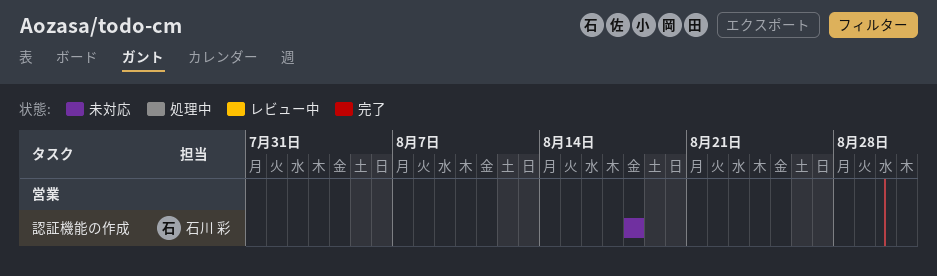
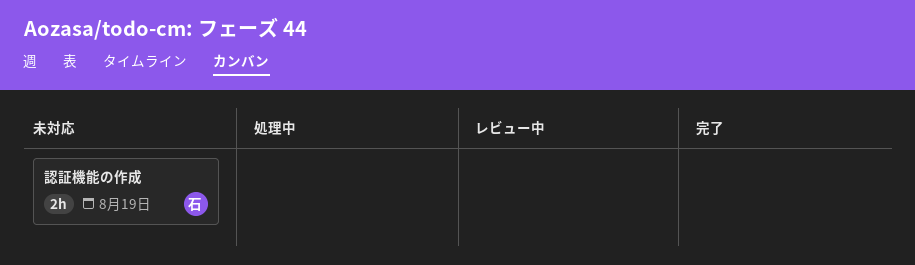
認証機能の作成, due: Aug 18 -> Aug 19

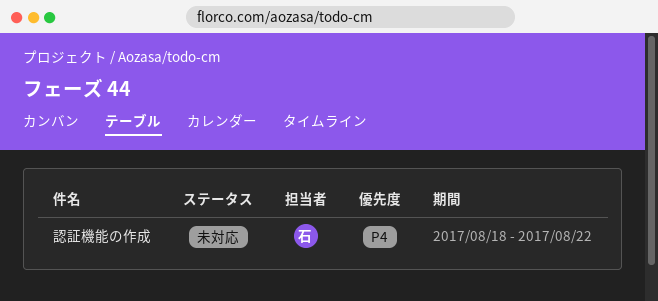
認証機能の作成, due: Aug 19 -> Aug 22

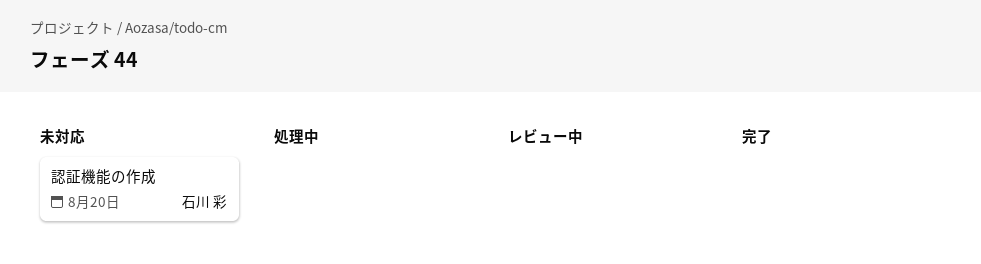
認証機能の作成, due: Aug 22 -> Aug 20

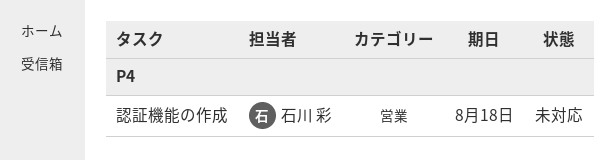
認証機能の作成, due: Aug 20 -> Aug 18

